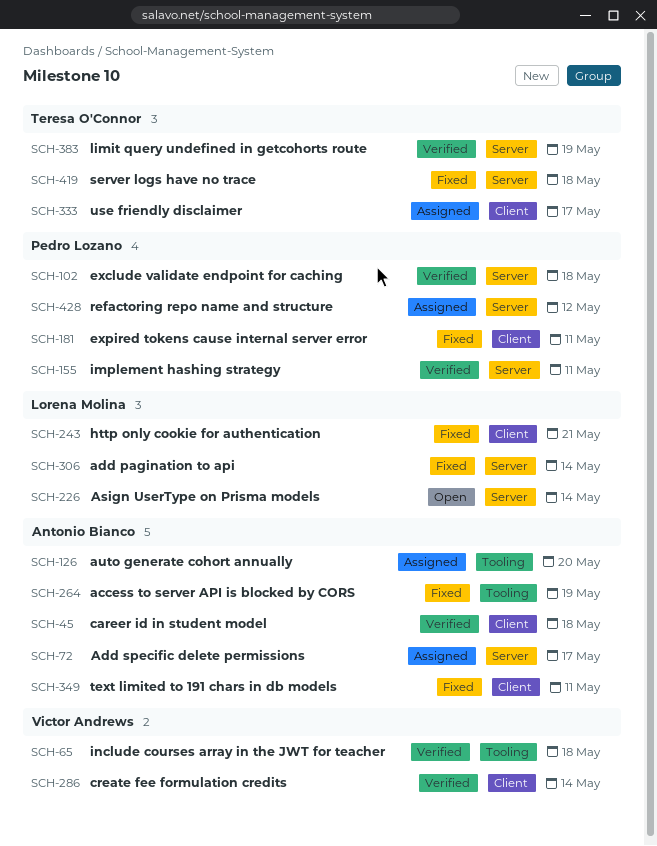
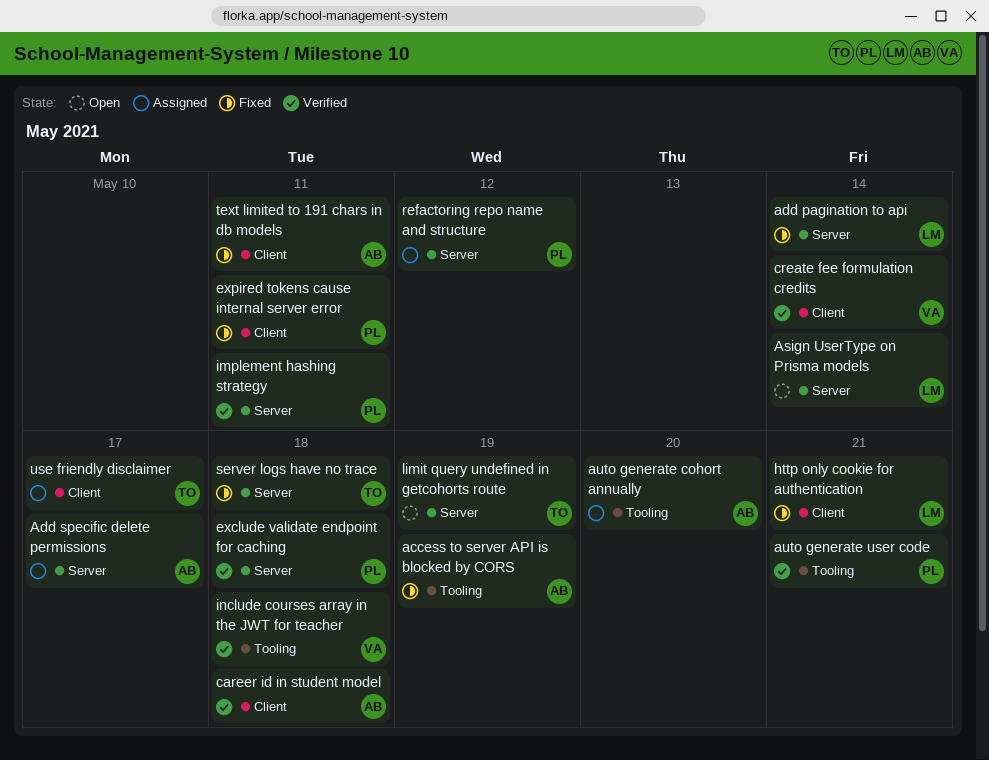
auto generate user code: none -> present
limit query undefined in getcohorts route, status: Verified -> Open

